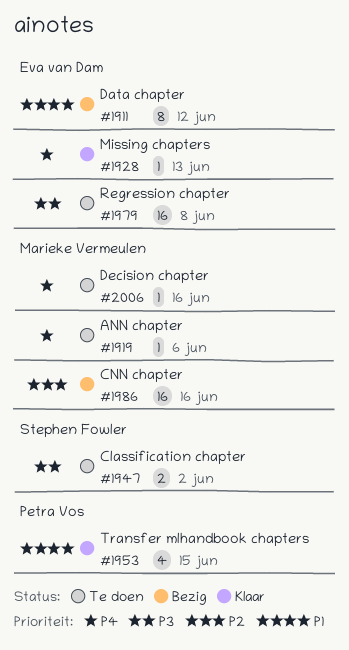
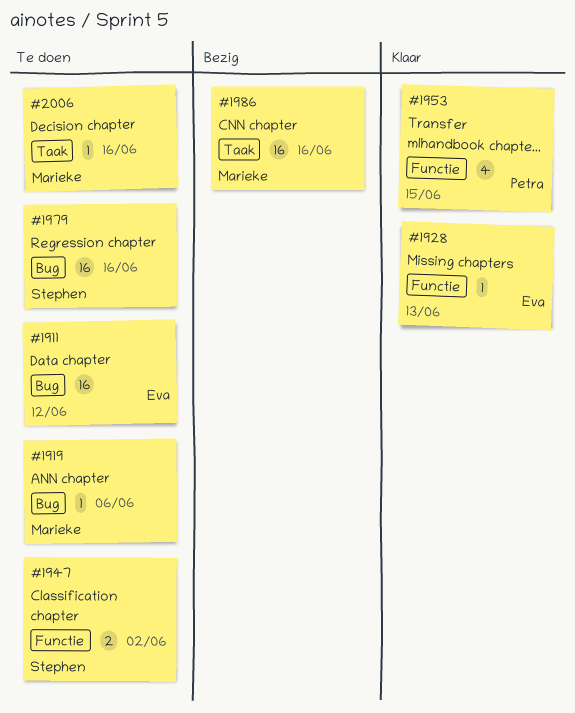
#1911, status: Bezig -> Te doen
#1911, estimate: 8 -> 16
#1979, owner: Eva van Dam -> Stephen Fowler
#1979, due: Jun 8 -> Jun 16

